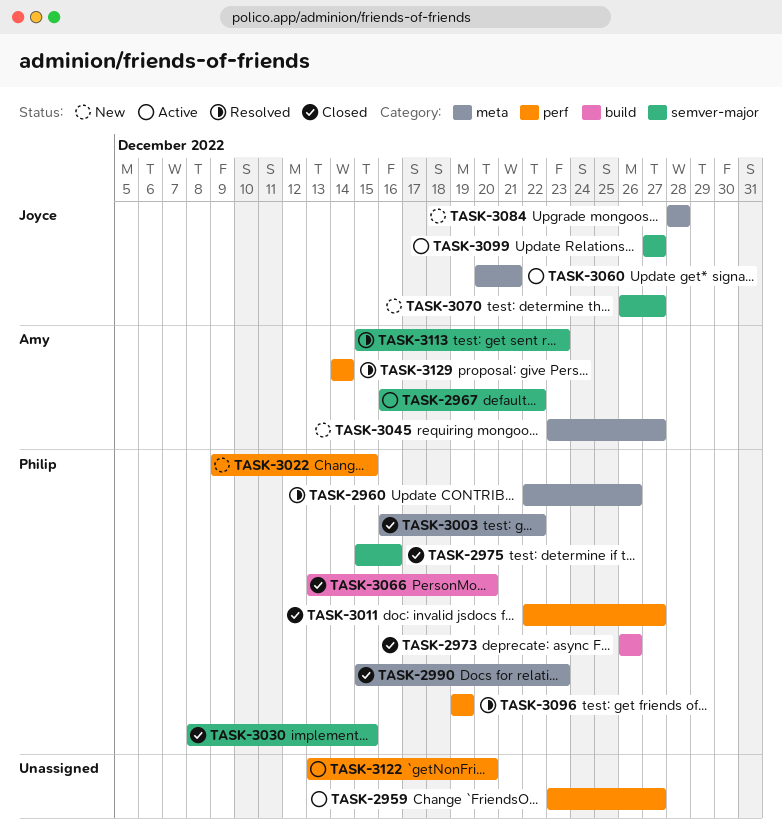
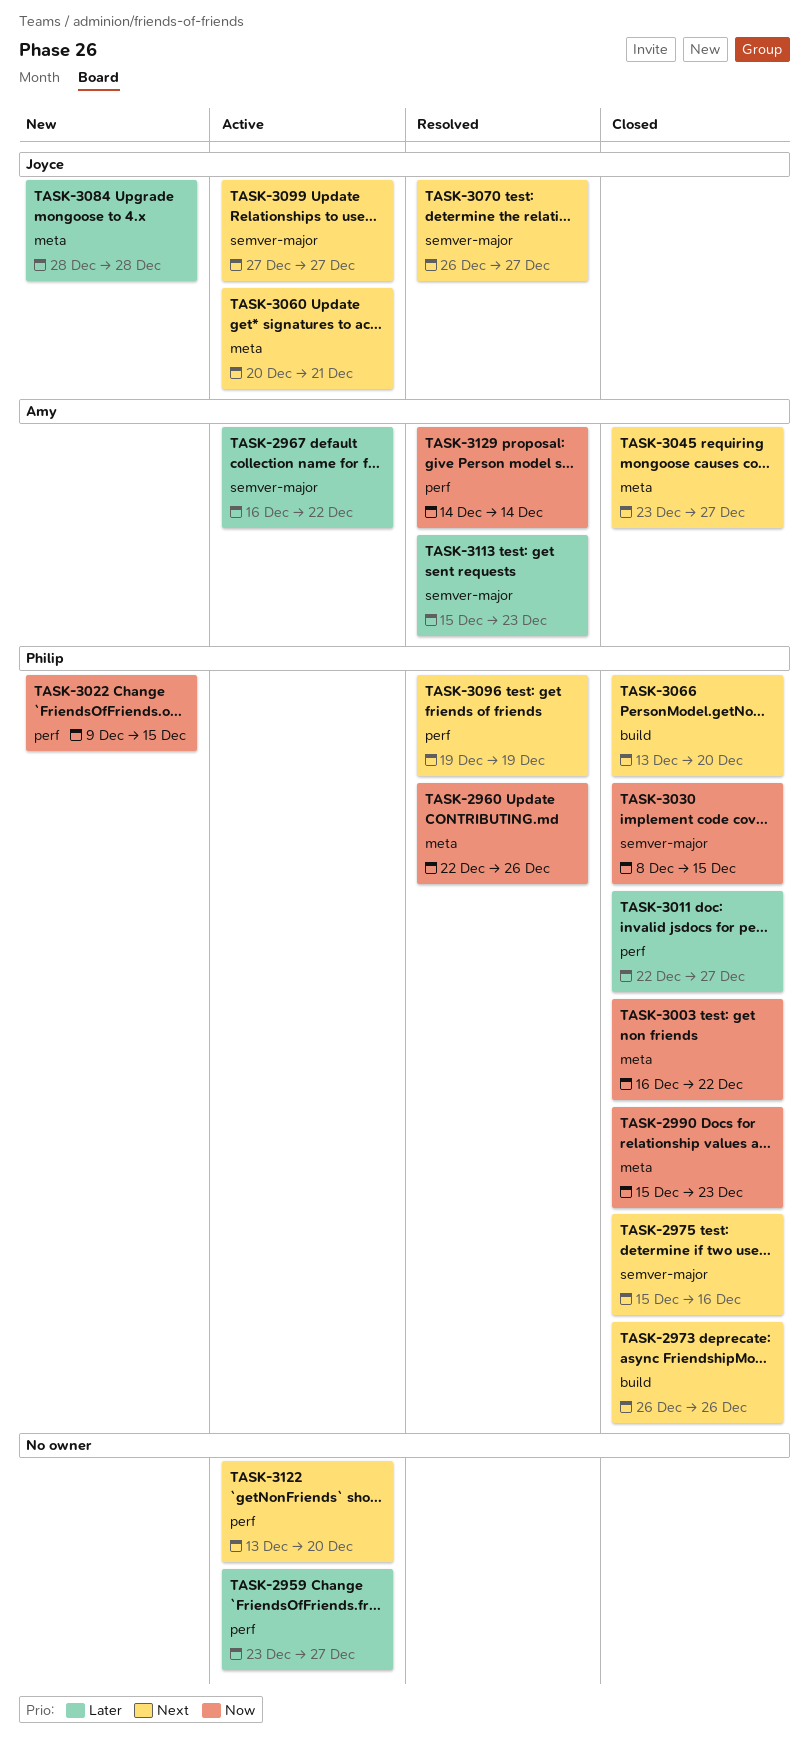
TASK-3045, status: New -> Closed
TASK-3070, status: New -> Resolved

